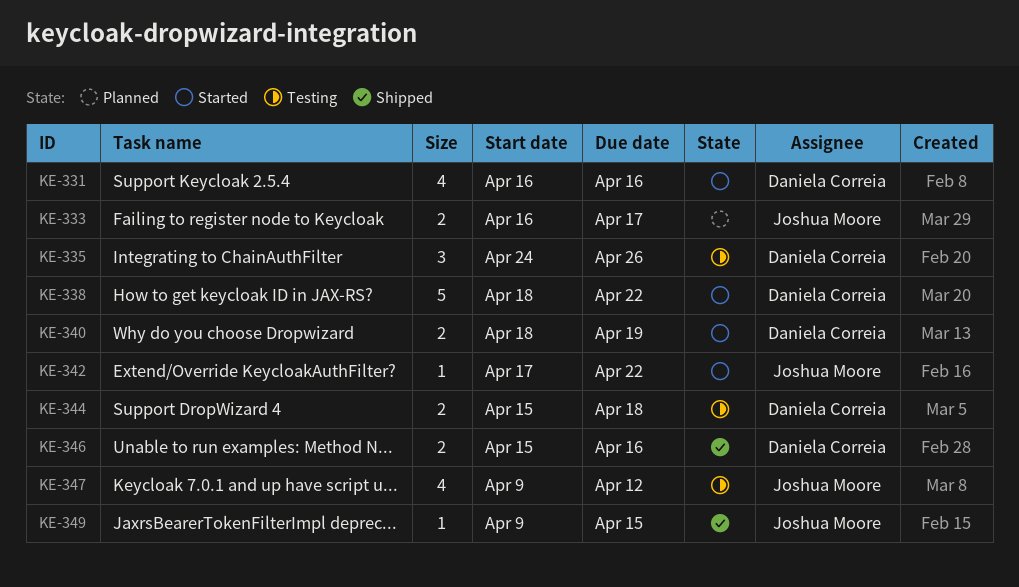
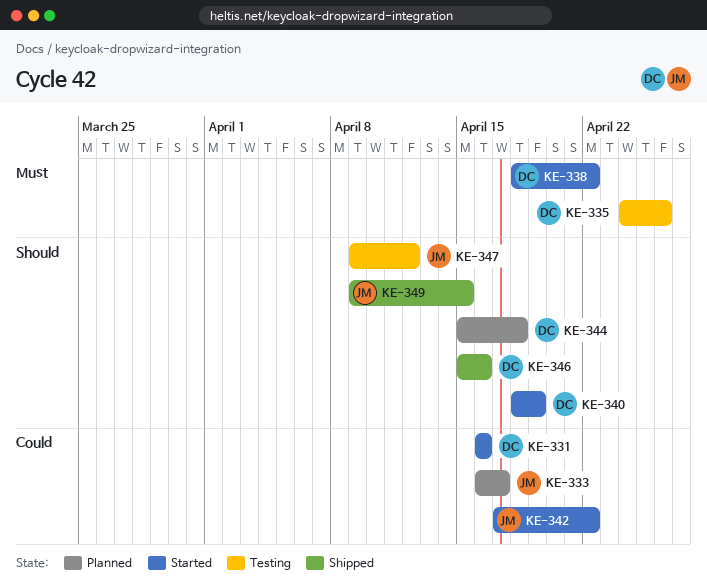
KE-344, status: Testing -> Planned

